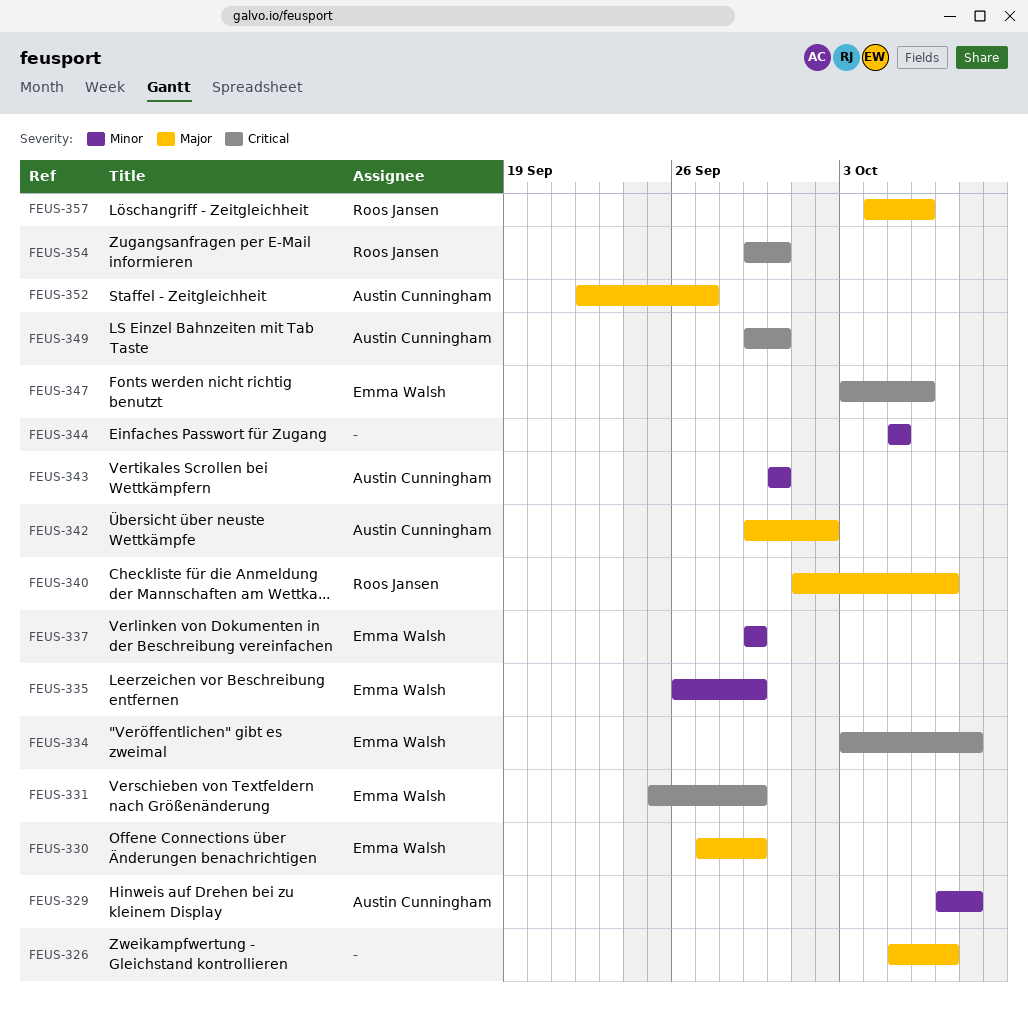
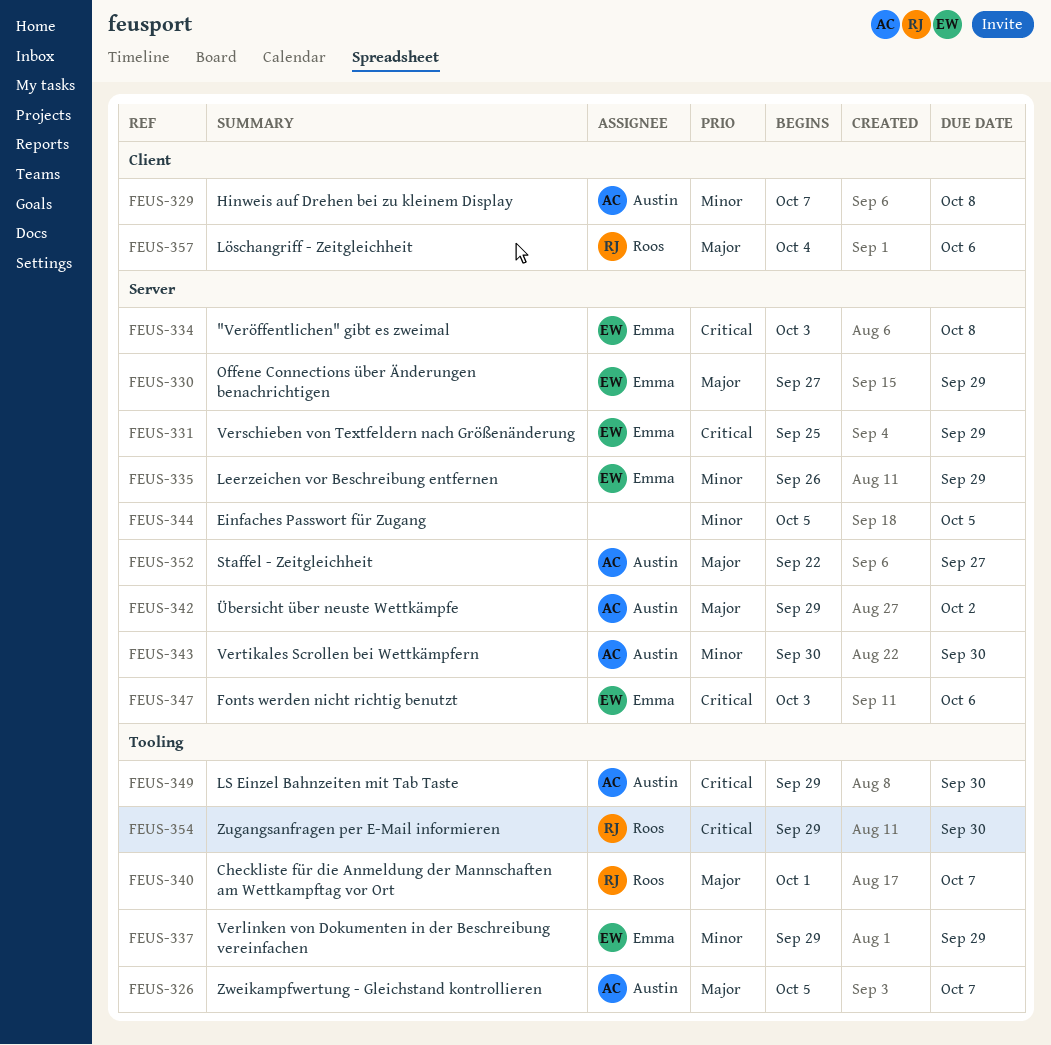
FEUS-326, owner: none -> Austin Cunningham

